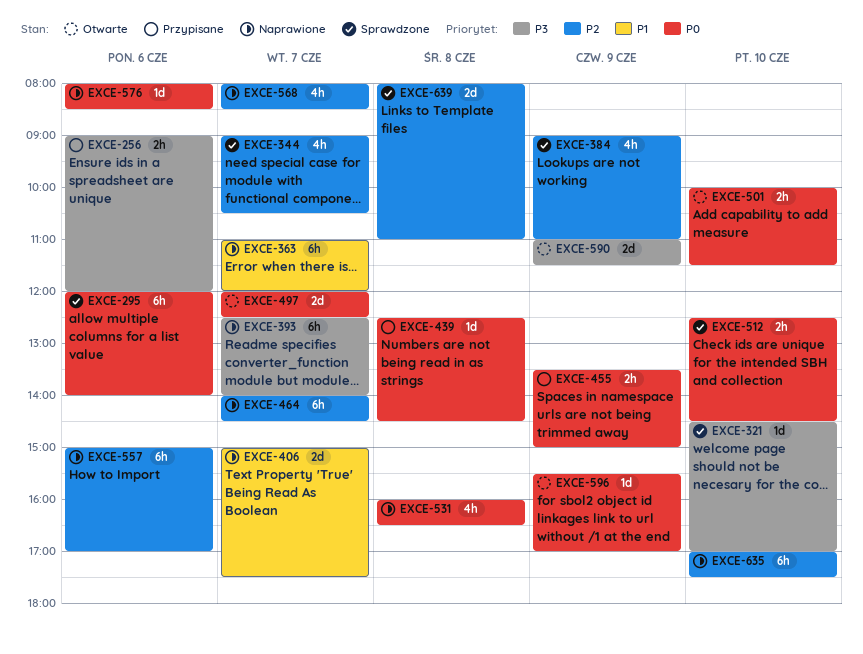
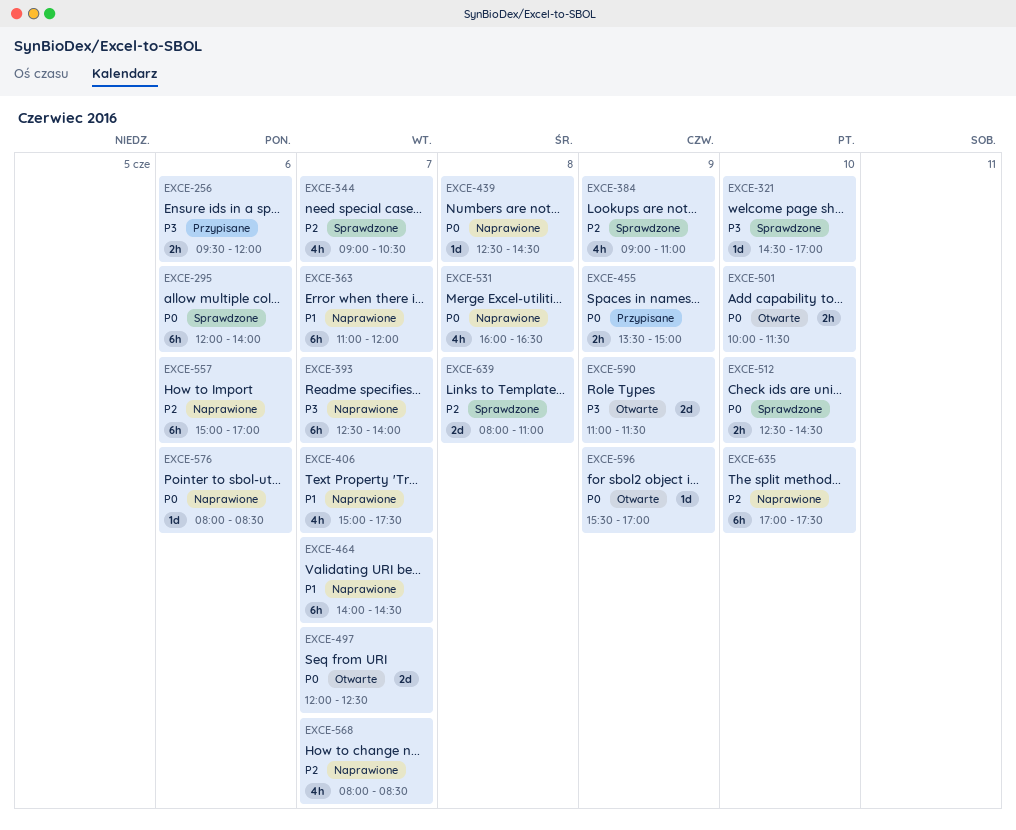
EXCE-256, begins: 09:00 -> 09:30
EXCE-406, estimate: 2d -> 4h
EXCE-439, status: Przypisane -> Naprawione
EXCE-464, priority: P2 -> P1

